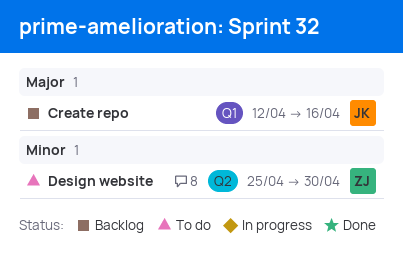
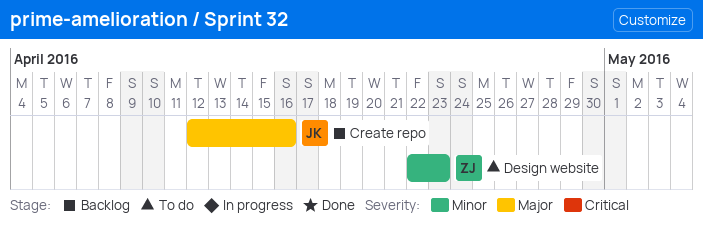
Design website, start: Apr 25 -> Apr 22
Design website, due: Apr 30 -> Apr 23

